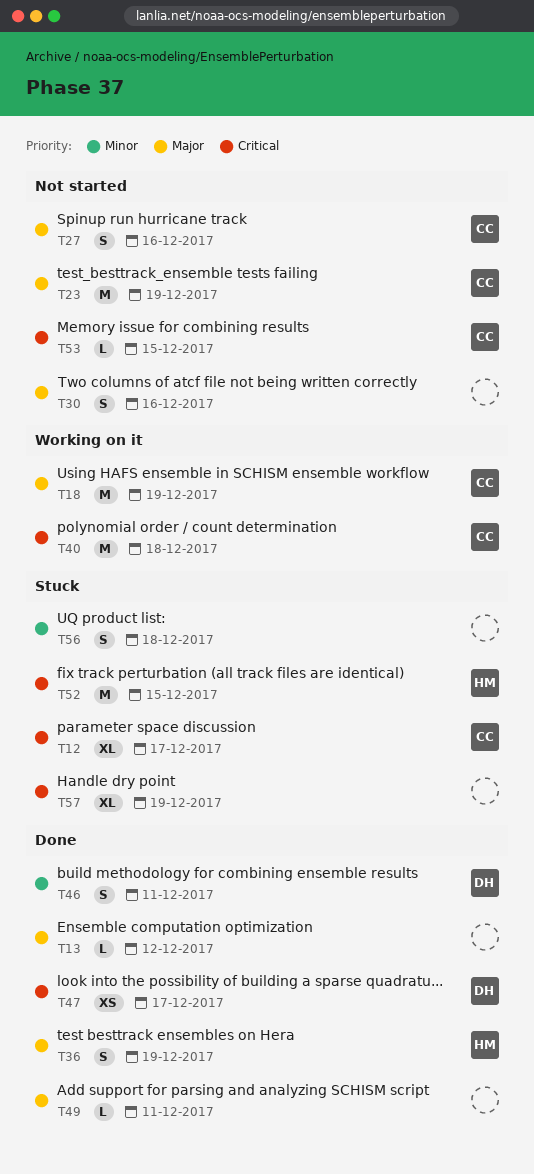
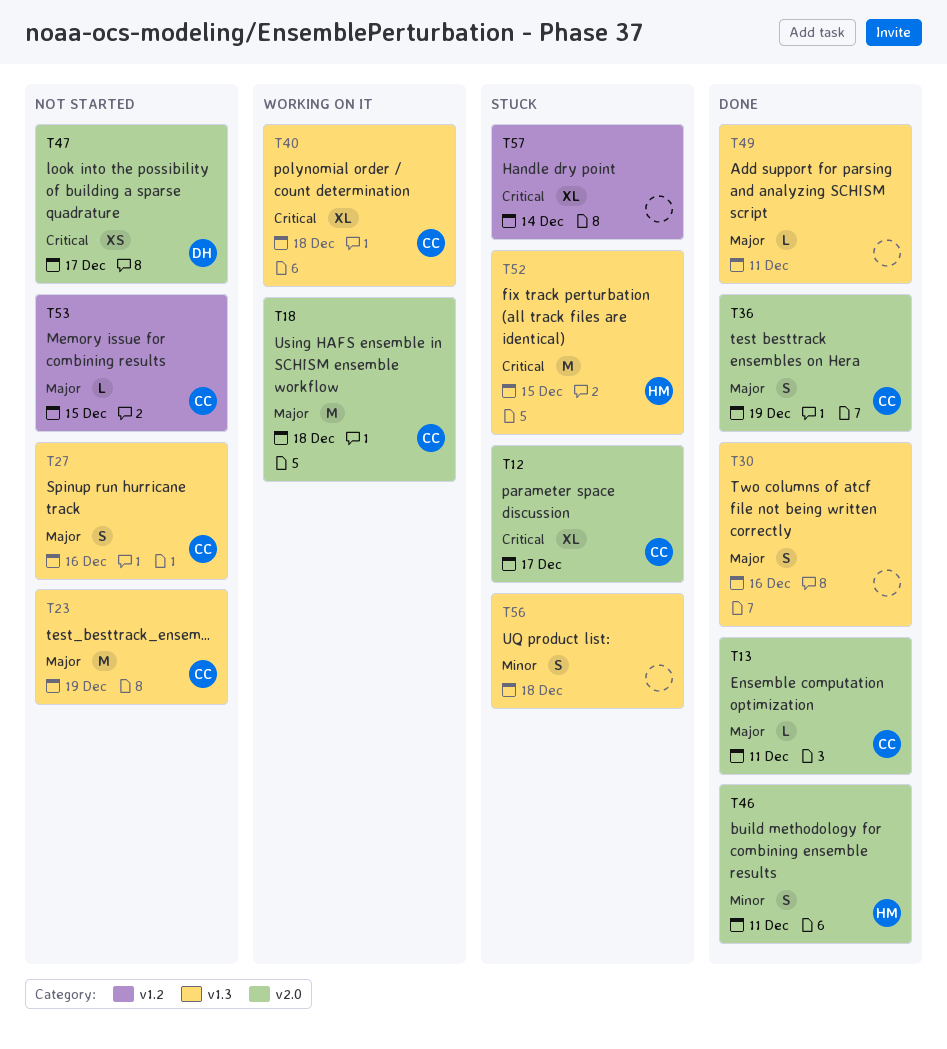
T13, owner: none -> CC
T13, due: Dec 12 -> Dec 11
T18, due: Dec 19 -> Dec 18
T30, status: Not started -> Done
T36, owner: HM -> CC
T40, estimate: M -> XL
T46, owner: DH -> HM
T47, status: Done -> Not started
T53, priority: Critical -> Major
T57, due: Dec 19 -> Dec 14

